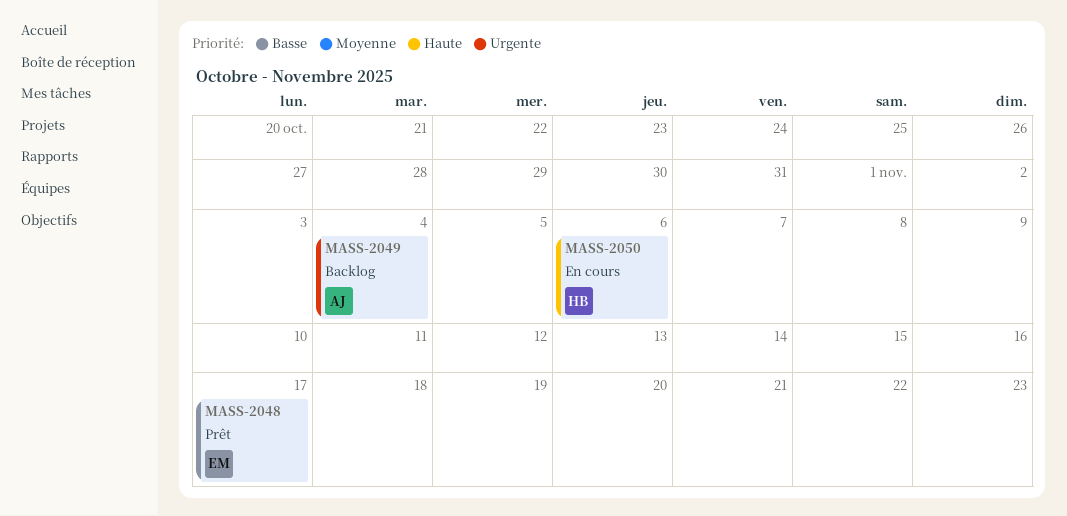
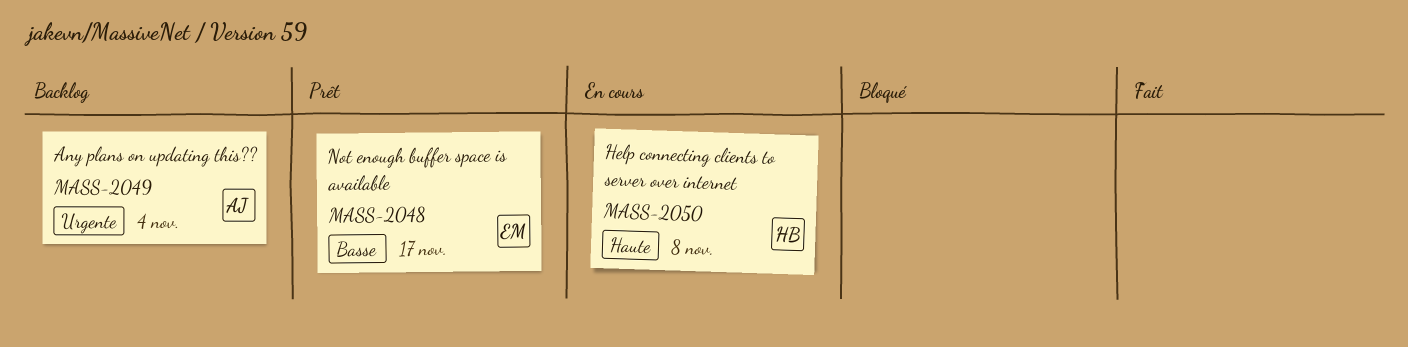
MASS-2050, due: Nov 6 -> Nov 8

